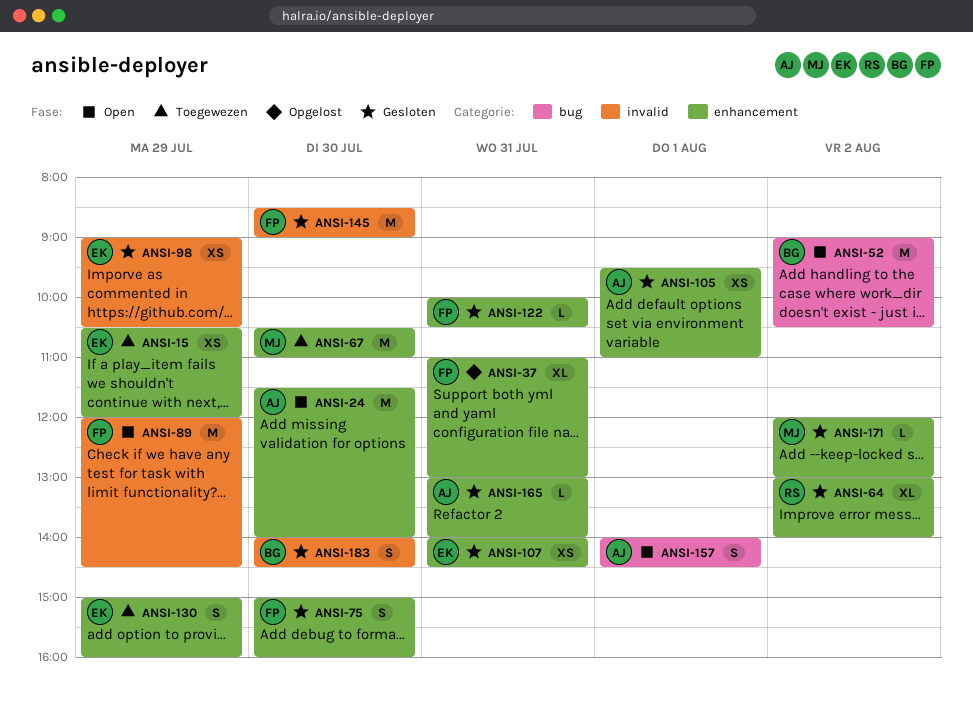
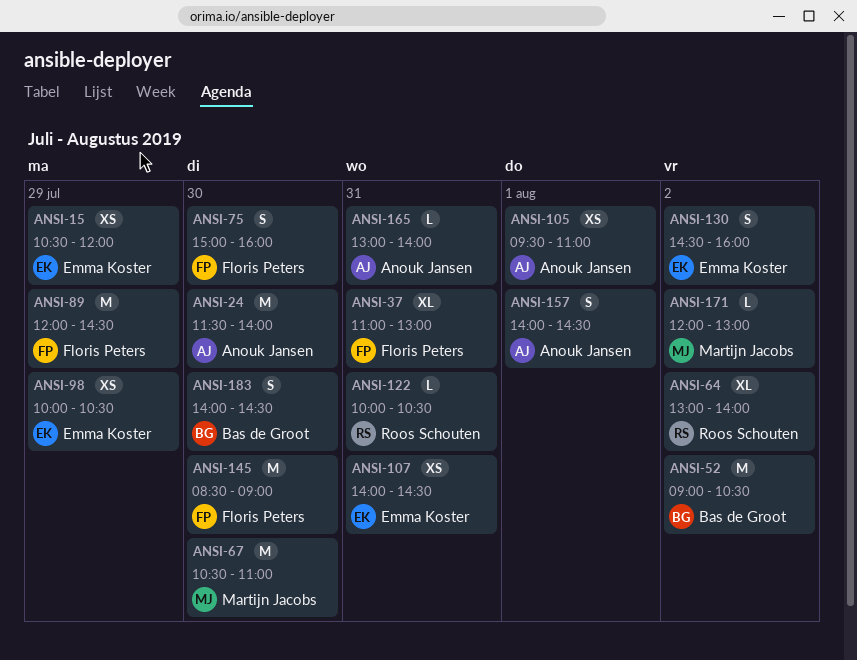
ANSI-98, begins: 09:00 -> 10:00
ANSI-122, owner: Floris Peters -> Roos Schouten
ANSI-130, day: Jul 29 -> Aug 2
ANSI-130, begins: 15:00 -> 14:30

